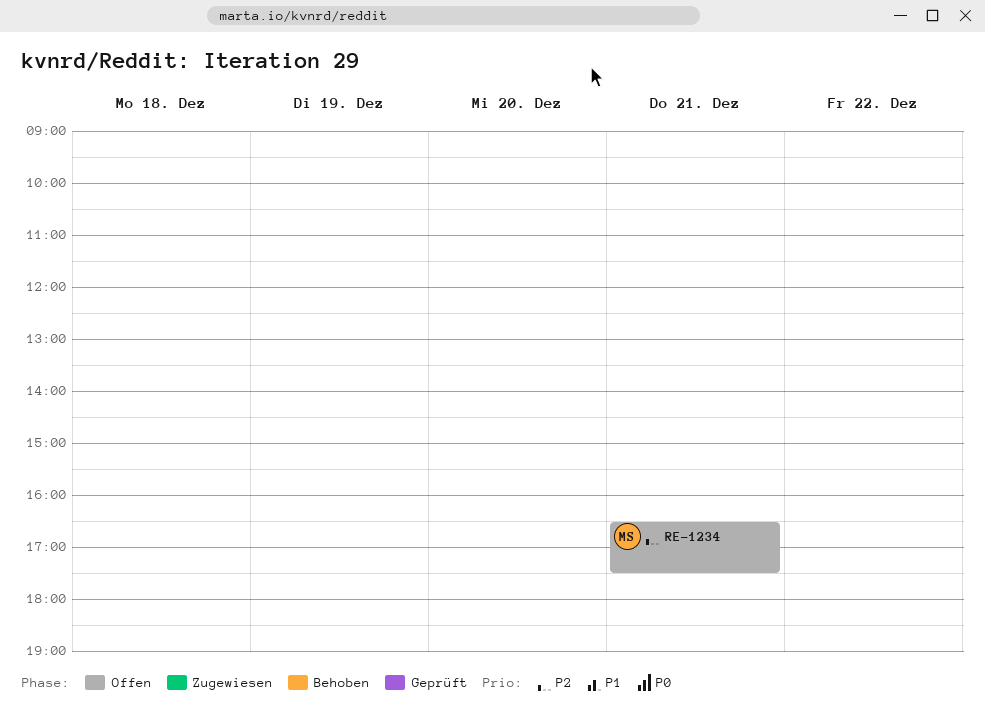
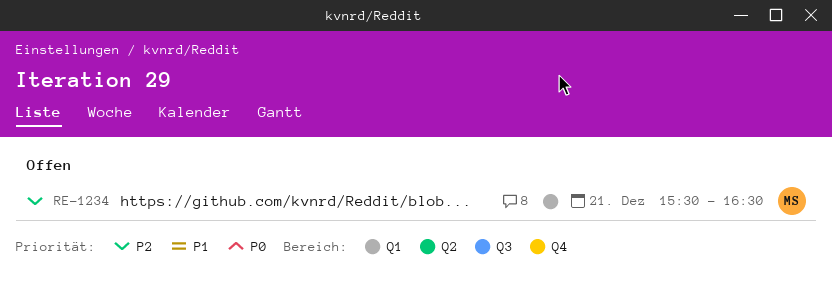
RE-1234, begins: 16:30 -> 15:30
RE-1234, ends: 17:30 -> 16:30

